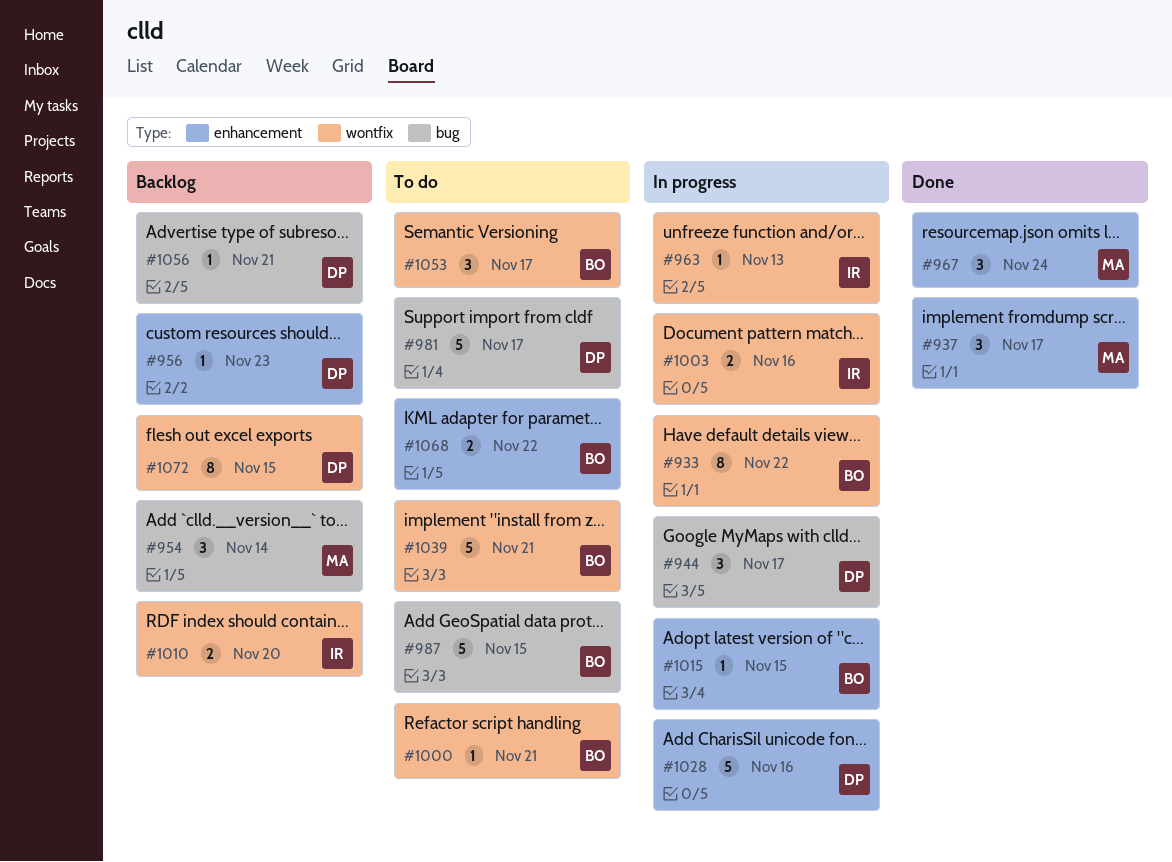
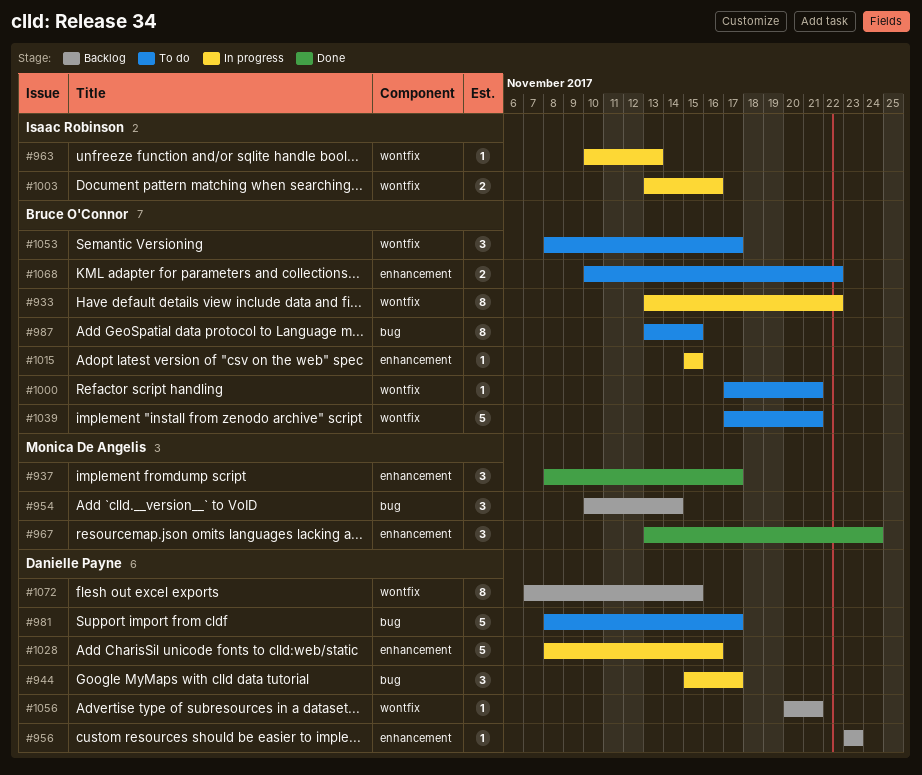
#987, estimate: 5 -> 8
#1010: present -> none
#1056, label: bug -> wontfix

